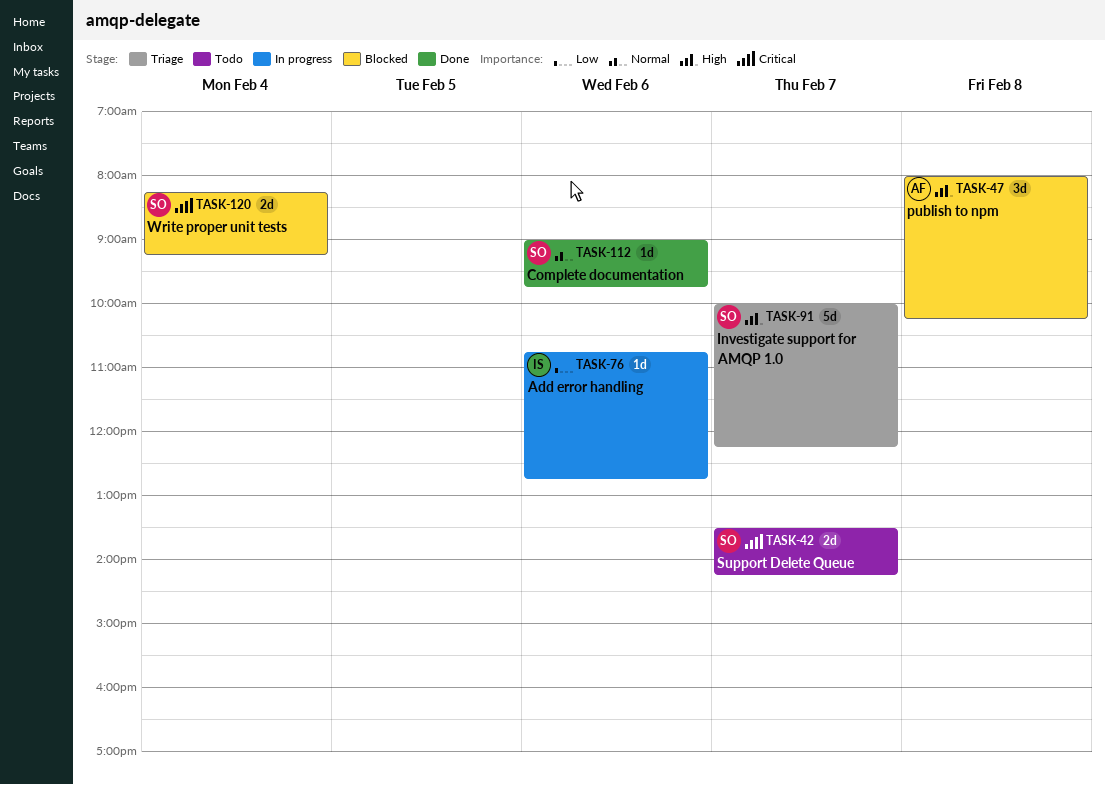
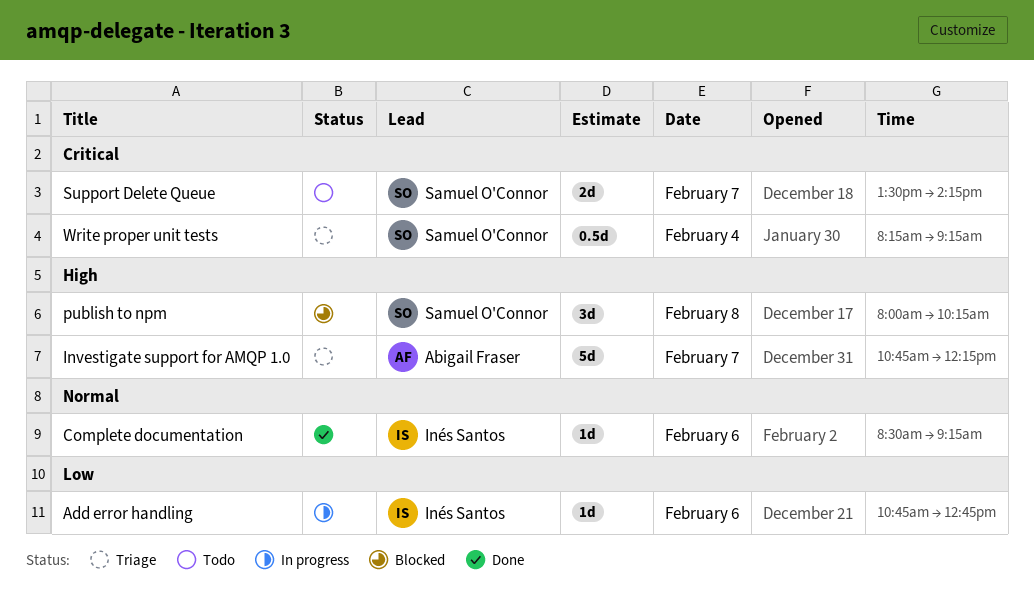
Complete documentation, owner: Samuel O'Connor -> Inés Santos
Complete documentation, begins: 09:00 -> 08:30
Complete documentation, ends: 09:45 -> 09:15
Investigate support for AMQP 1.0, owner: Samuel O'Connor -> Abigail Fraser
Investigate support for AMQP 1.0, begins: 10:00 -> 10:45
publish to npm, owner: Abigail Fraser -> Samuel O'Connor
Write proper unit tests, status: Blocked -> Triage
Write proper unit tests, estimate: 2d -> 0.5d

